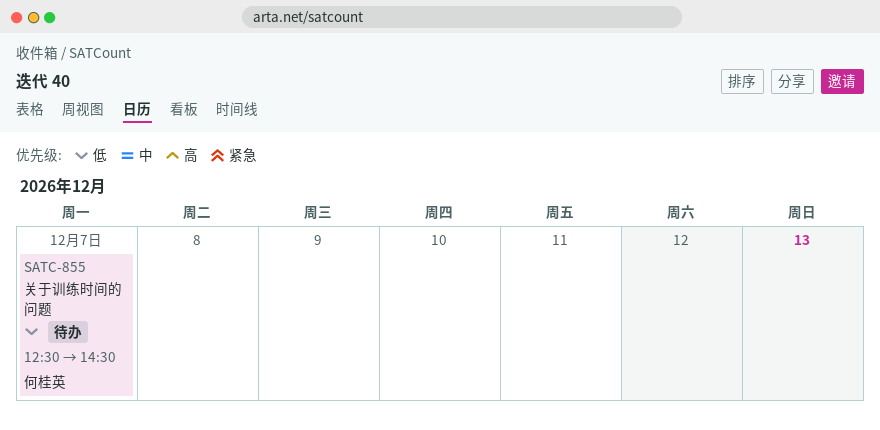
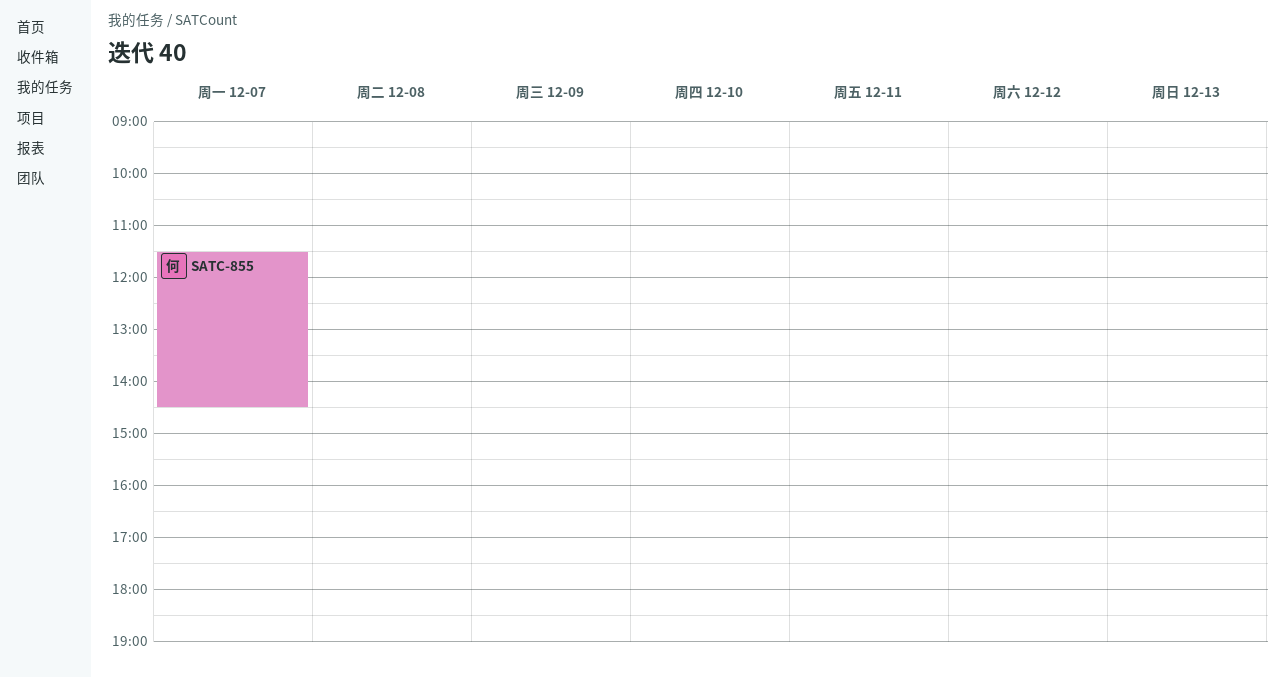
SATC-855, begins: 12:30 -> 11:30

